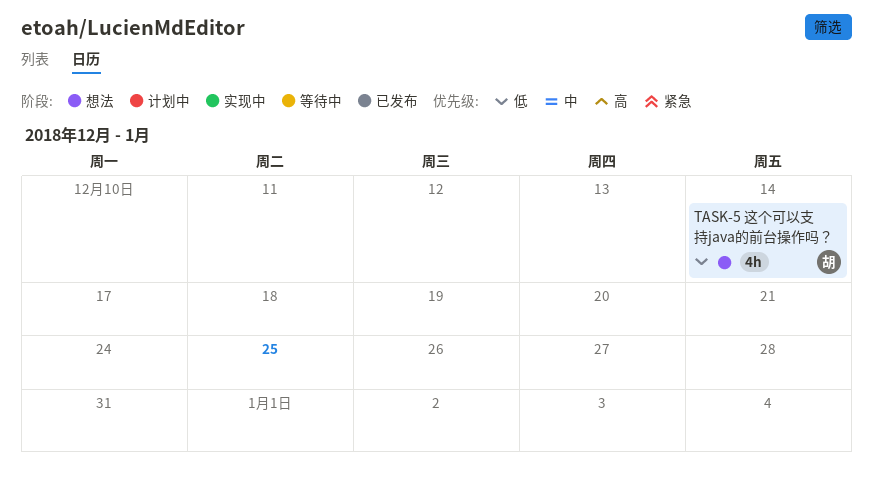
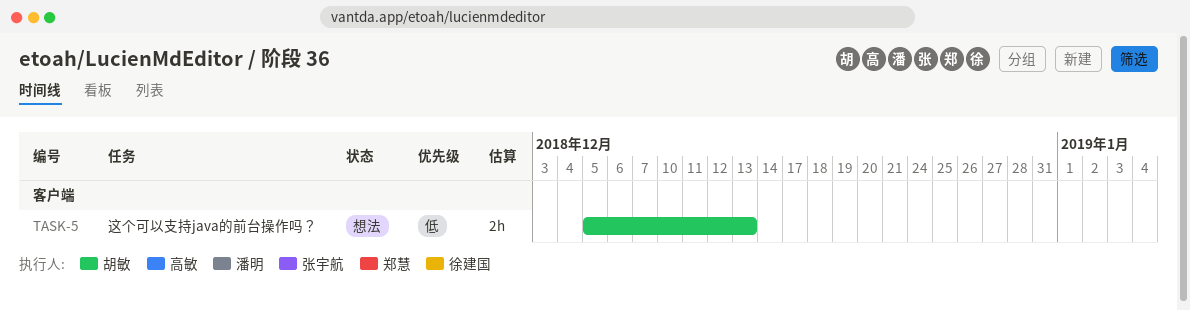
TASK-5, estimate: 4h -> 2h
TASK-5, due: Dec 14 -> Dec 13

